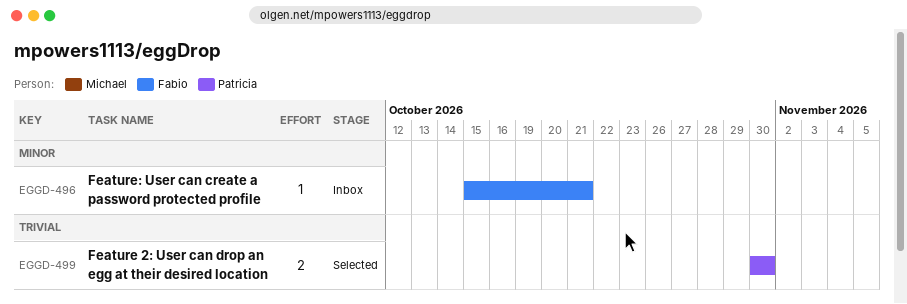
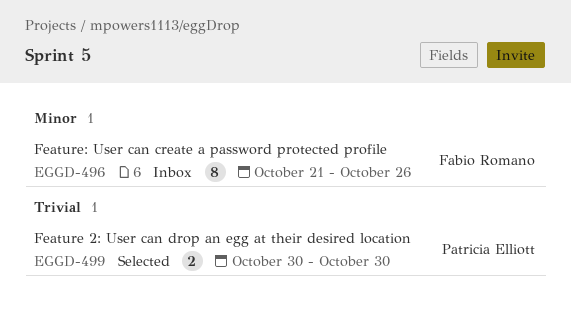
EGGD-496, estimate: 1 -> 8
EGGD-496, start: Oct 15 -> Oct 21
EGGD-496, due: Oct 21 -> Oct 26

